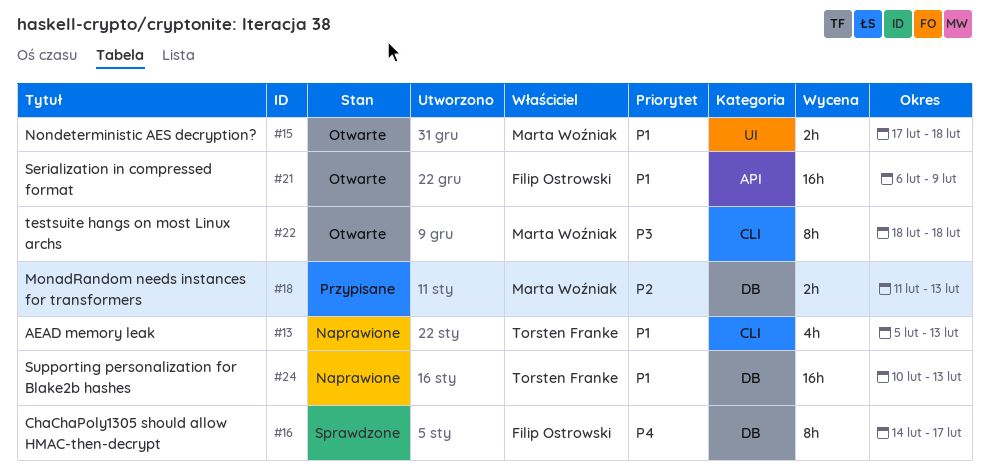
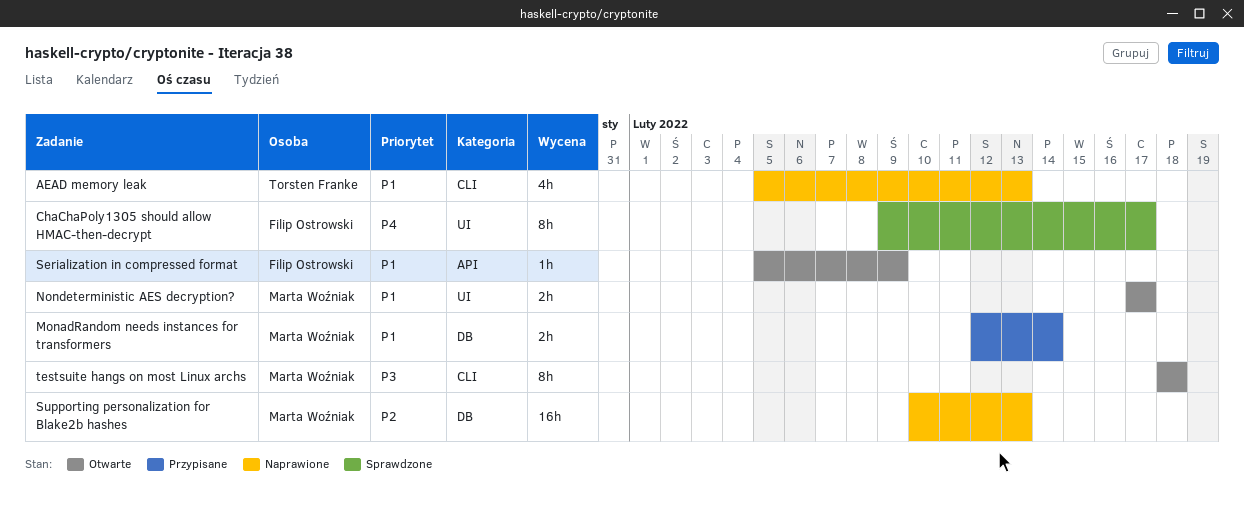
ChaChaPoly1305 should allow HMAC-then-decrypt, label: DB -> UI
ChaChaPoly1305 should allow HMAC-then-decrypt, start: Feb 14 -> Feb 9
MonadRandom needs instances for transformers, priority: P2 -> P1
MonadRandom needs instances for transformers, start: Feb 11 -> Feb 12
MonadRandom needs instances for transformers, due: Feb 13 -> Feb 14
Nondeterministic AES decryption?, due: Feb 18 -> Feb 17
Serialization in compressed format, estimate: 16h -> 1h
Serialization in compressed format, start: Feb 6 -> Feb 5
Supporting personalization for Blake2b hashes, owner: Torsten Franke -> Marta Woźniak
Supporting personalization for Blake2b hashes, priority: P1 -> P2

